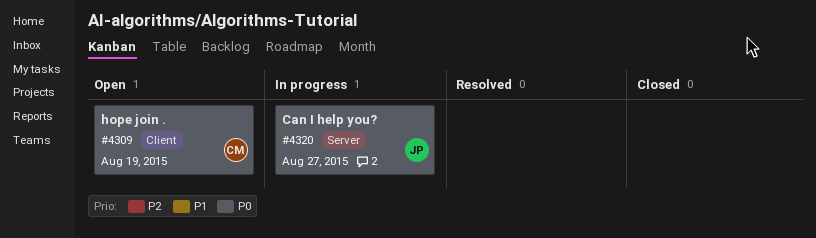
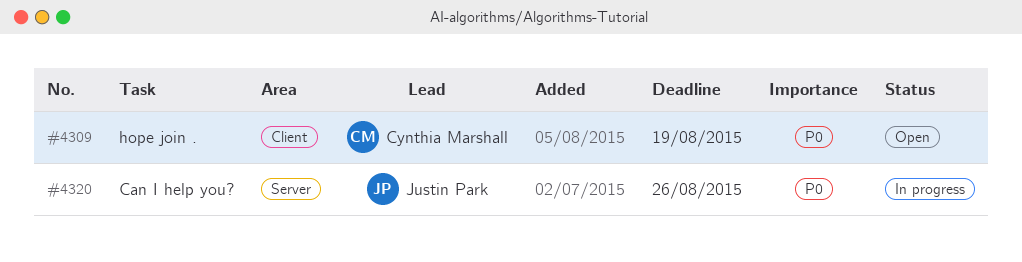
#4320, due: Aug 27 -> Aug 26

